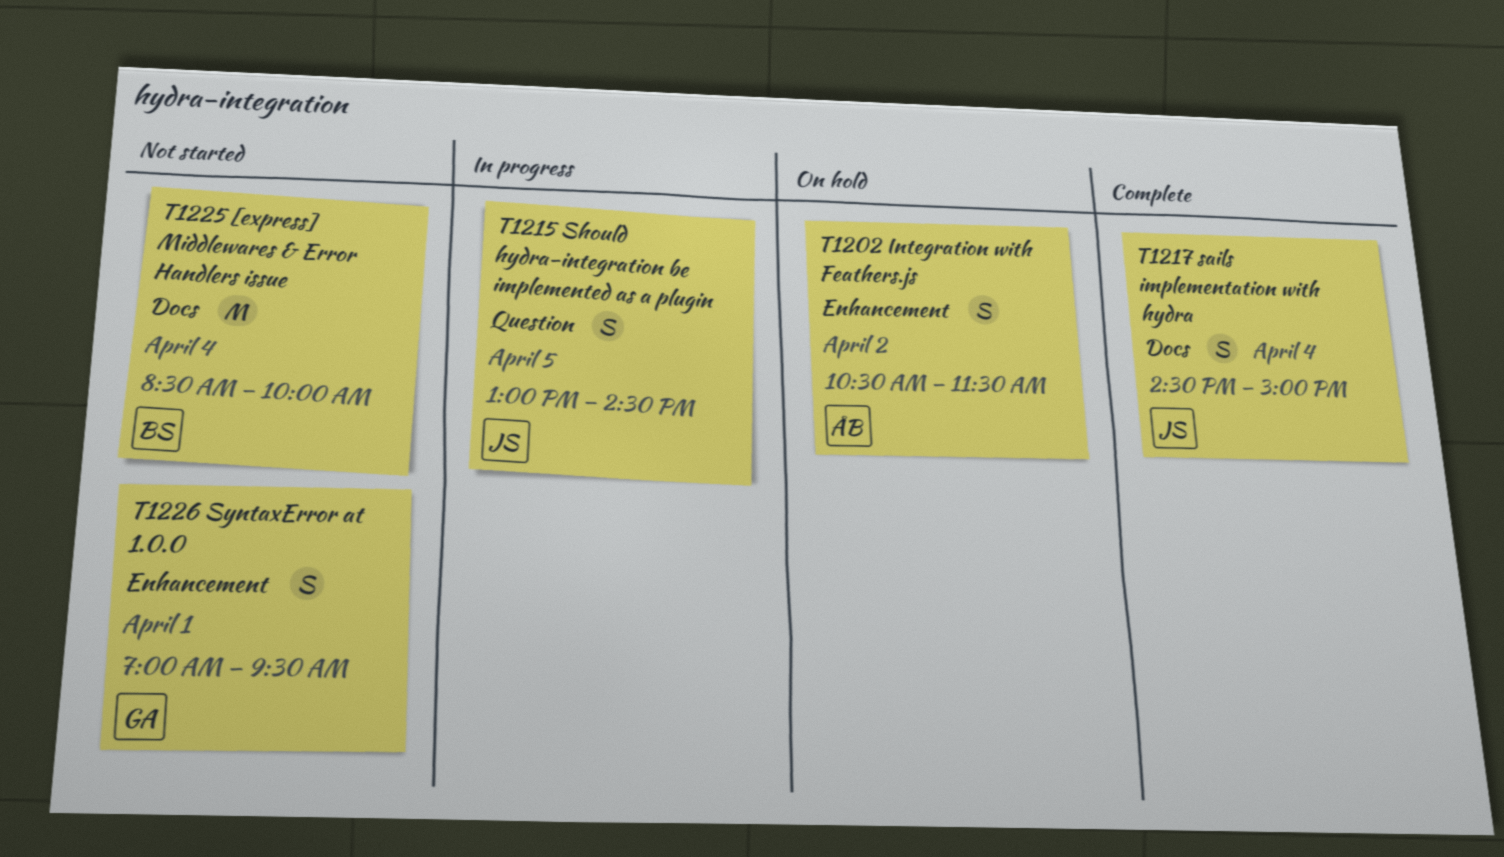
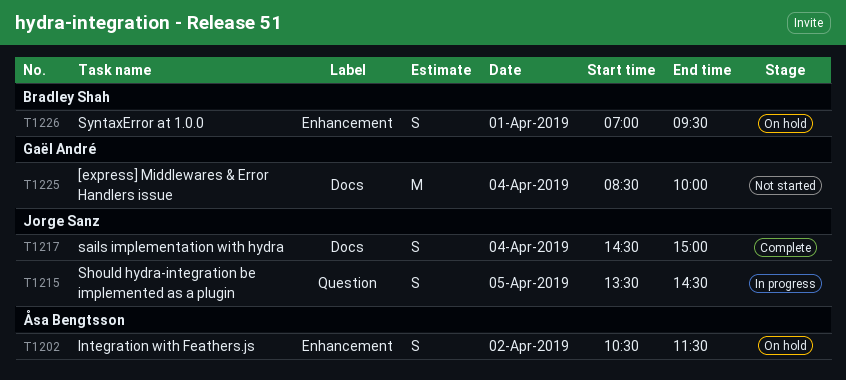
T1215, begins: 13:00 -> 13:30
T1225, owner: Bradley Shah -> Gaël André
T1226, status: Not started -> On hold
T1226, owner: Gaël André -> Bradley Shah

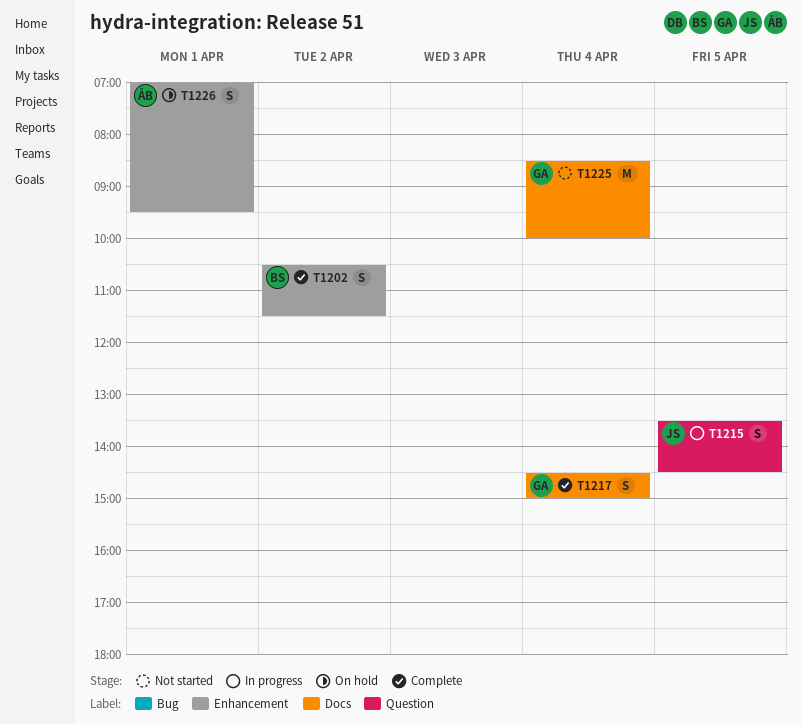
T1202, status: On hold -> Complete
T1202, owner: Åsa Bengtsson -> Bradley Shah
T1217, owner: Jorge Sanz -> Gaël André
T1226, owner: Bradley Shah -> Åsa Bengtsson

